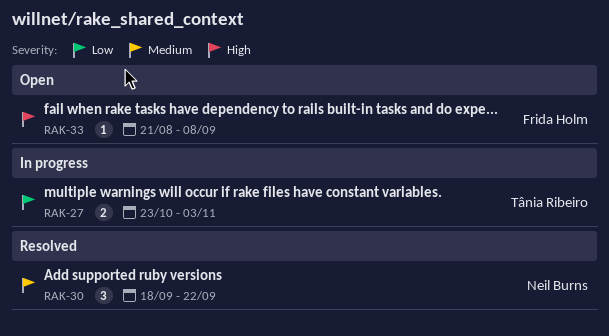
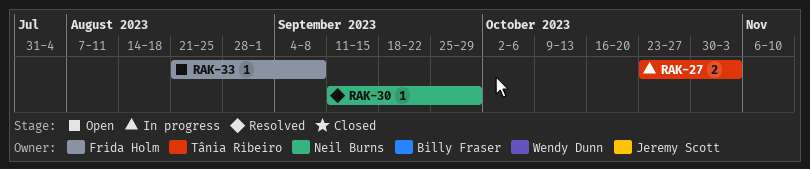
RAK-30, estimate: 3 -> 1
RAK-30, start: Sep 18 -> Sep 11
RAK-30, due: Sep 22 -> Sep 29

